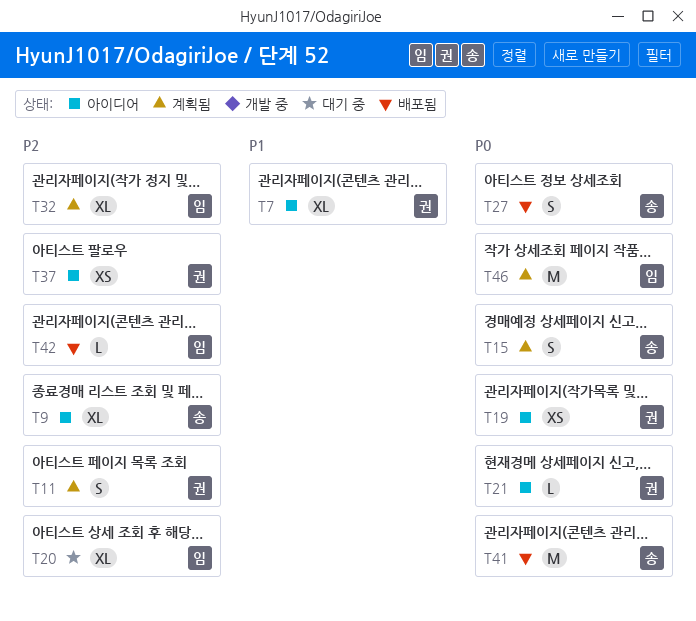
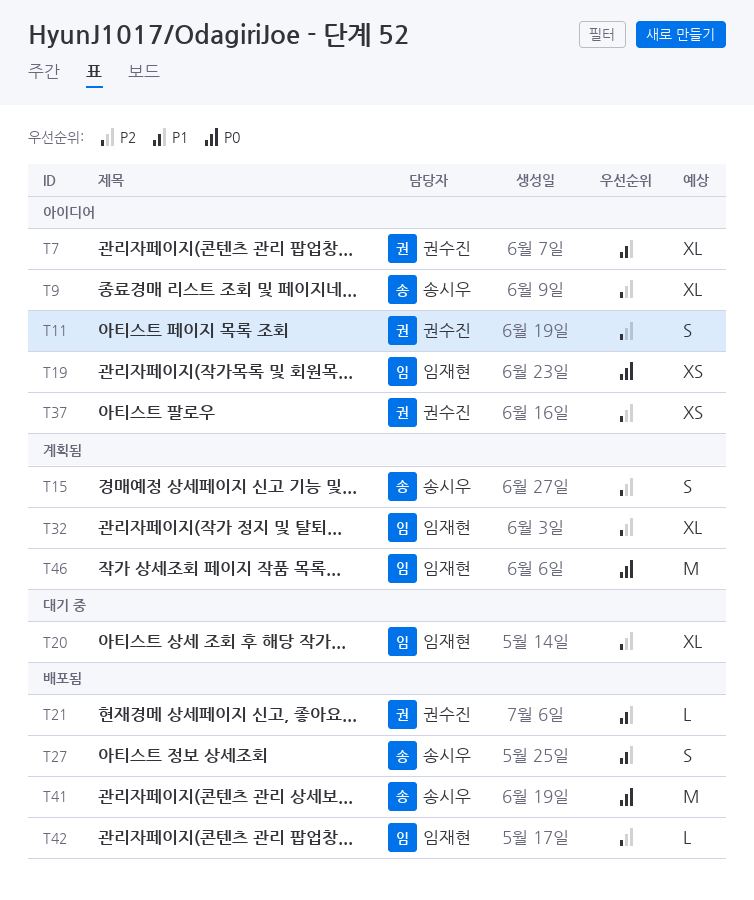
T11, status: 계획됨 -> 아이디어
T15, priority: P0 -> P2
T19, owner: 권수진 -> 임재현
T21, status: 아이디어 -> 배포됨
T21, priority: P0 -> P1
T27, priority: P0 -> P1

